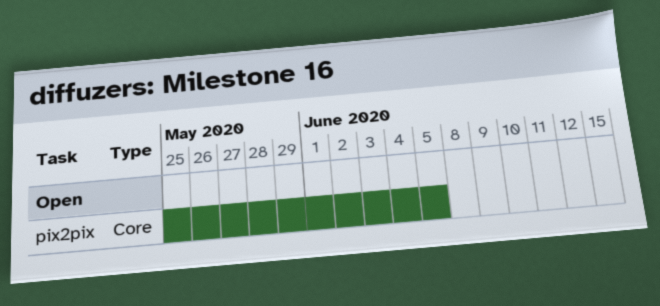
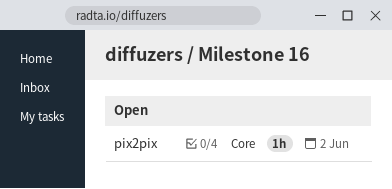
pix2pix, due: Jun 5 -> Jun 2

